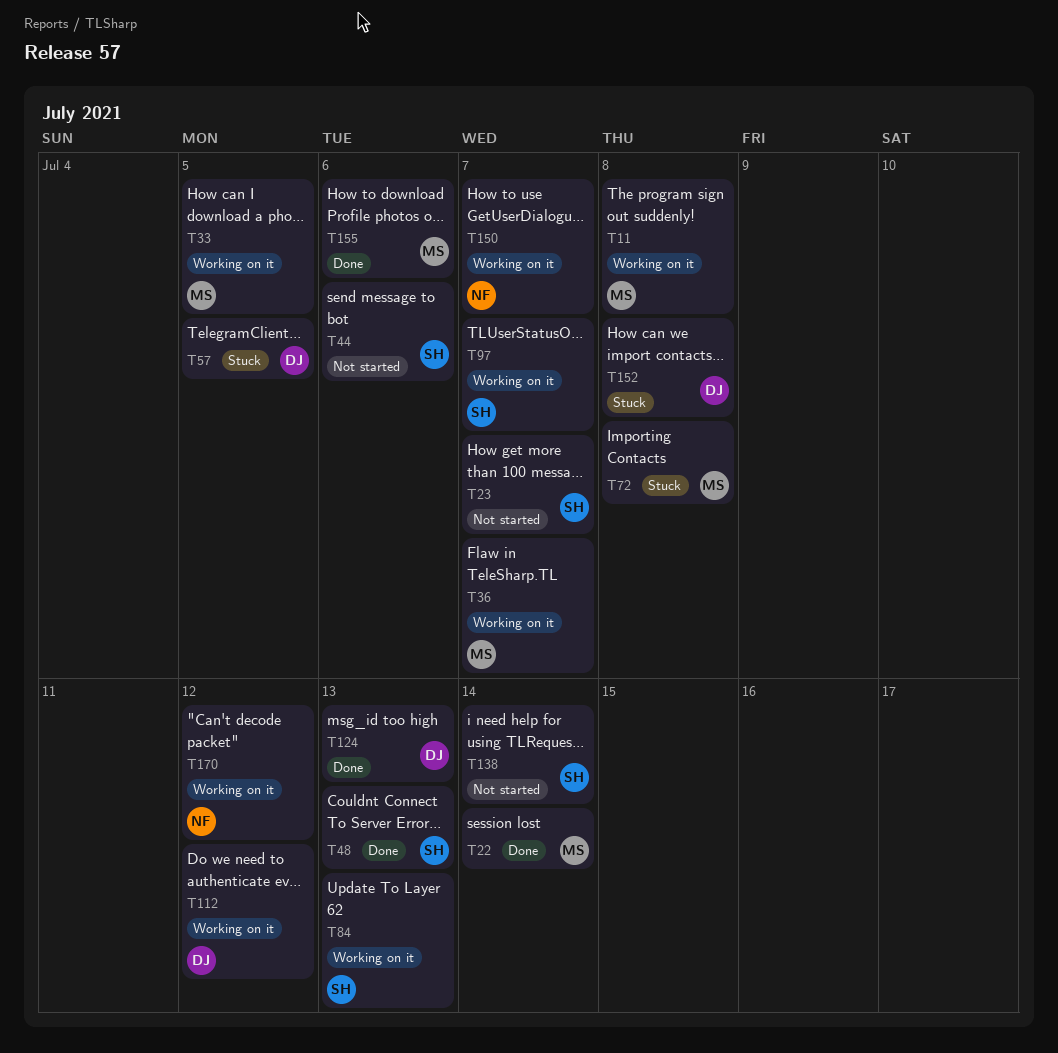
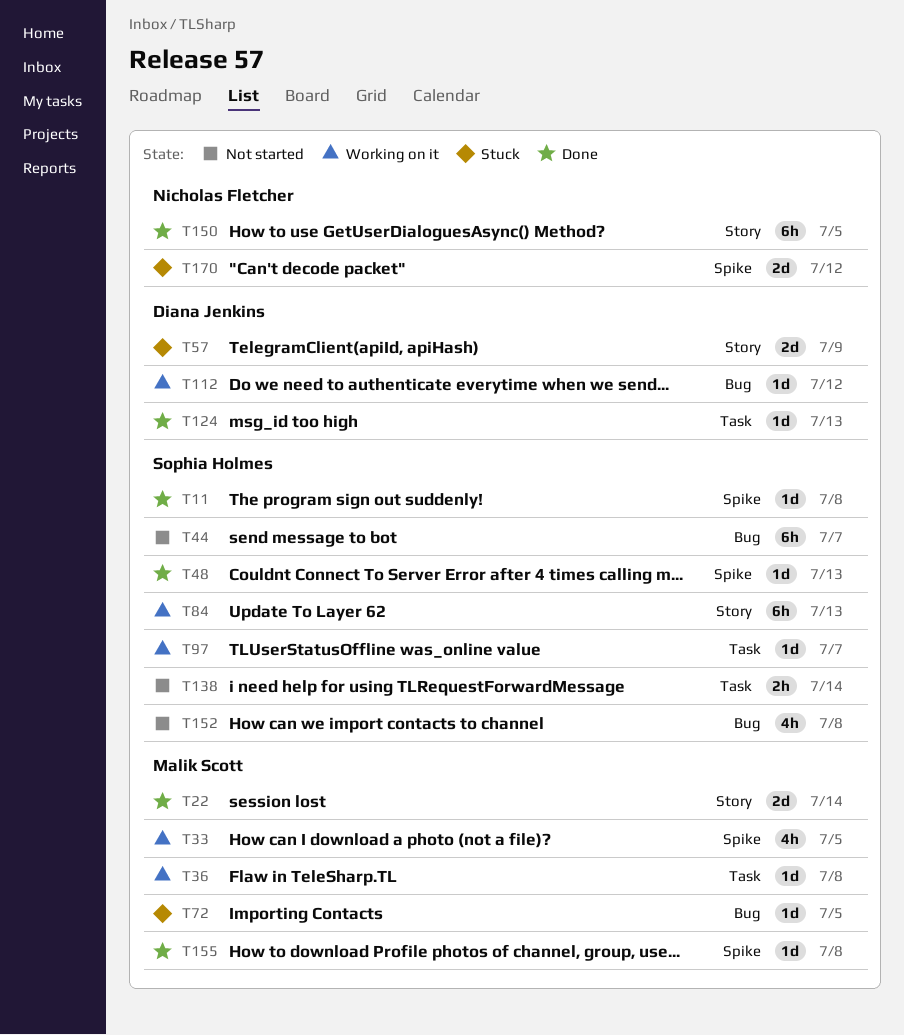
T11, status: Working on it -> Done
T11, owner: Malik Scott -> Sophia Holmes
T23: present -> none
T36, due: Jul 7 -> Jul 8
T44, due: Jul 6 -> Jul 7
T57, due: Jul 5 -> Jul 9
T72, due: Jul 8 -> Jul 5
T150, status: Working on it -> Done
T150, due: Jul 7 -> Jul 5
T152, status: Stuck -> Not started
T152, owner: Diana Jenkins -> Sophia Holmes
T155, due: Jul 6 -> Jul 8
T170, status: Working on it -> Stuck

